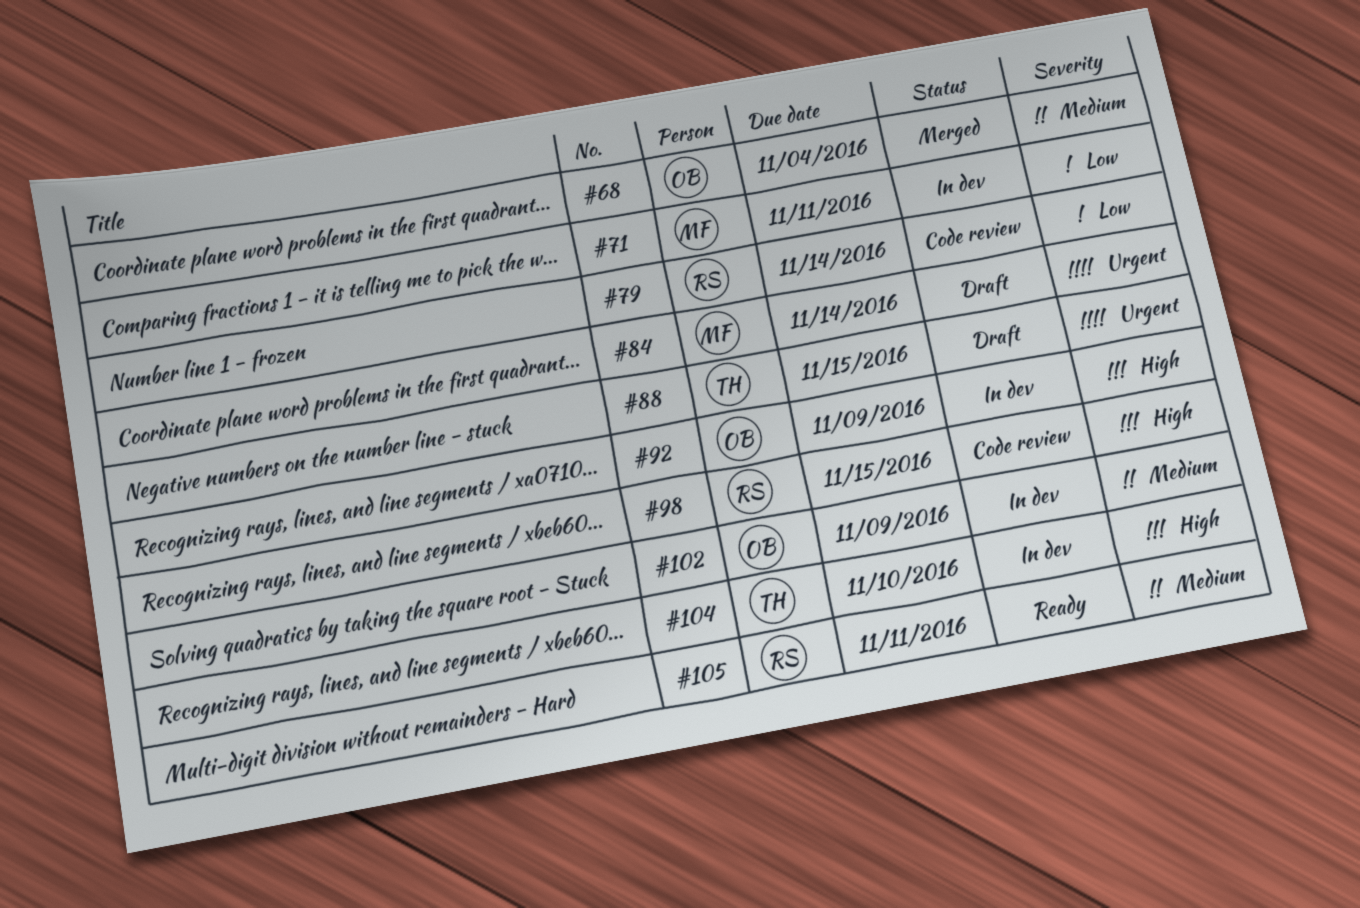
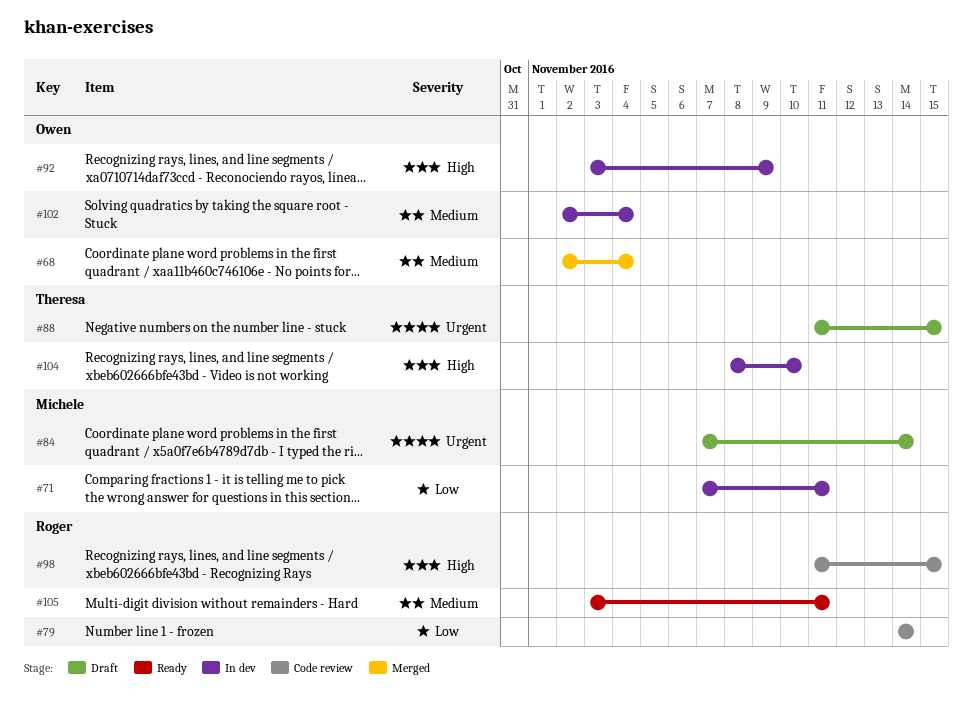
#102, due: Nov 9 -> Nov 4

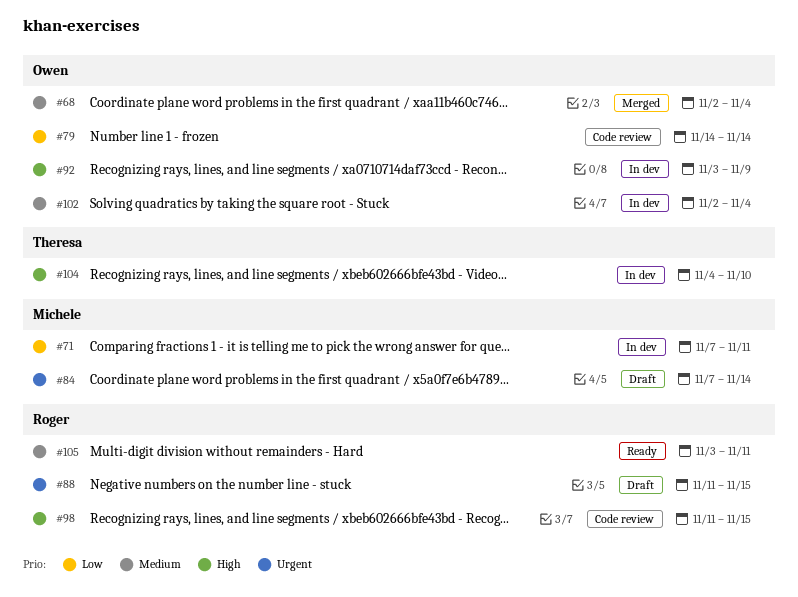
#79, owner: Roger -> Owen
#88, owner: Theresa -> Roger
#104, start: Nov 8 -> Nov 4

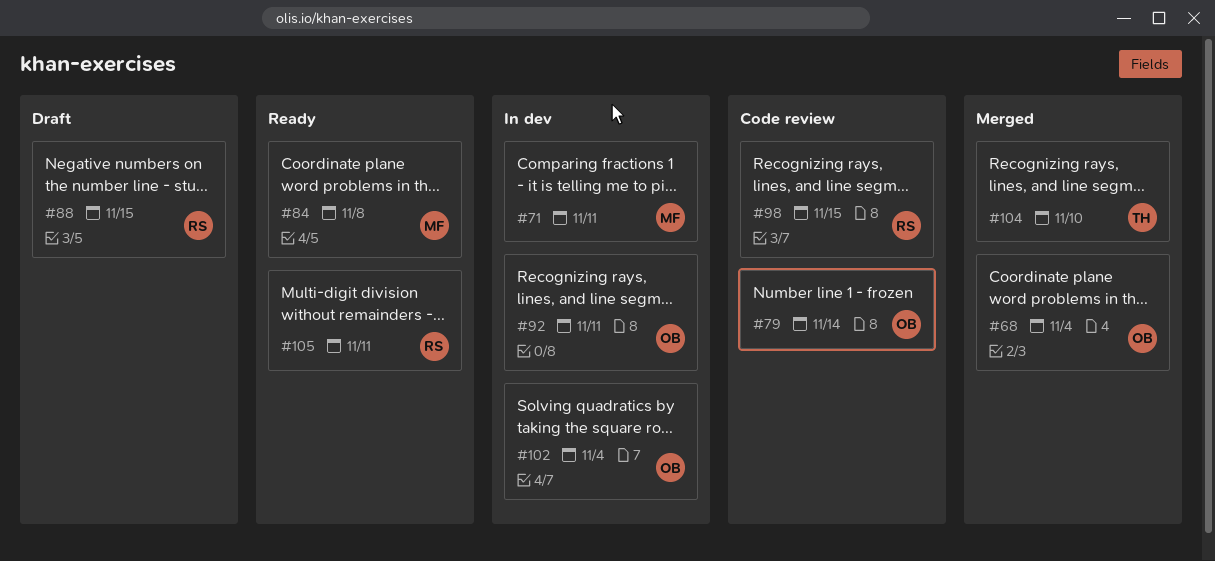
#84, status: Draft -> Ready
#84, due: Nov 14 -> Nov 8
#92, due: Nov 9 -> Nov 11
#104, status: In dev -> Merged

